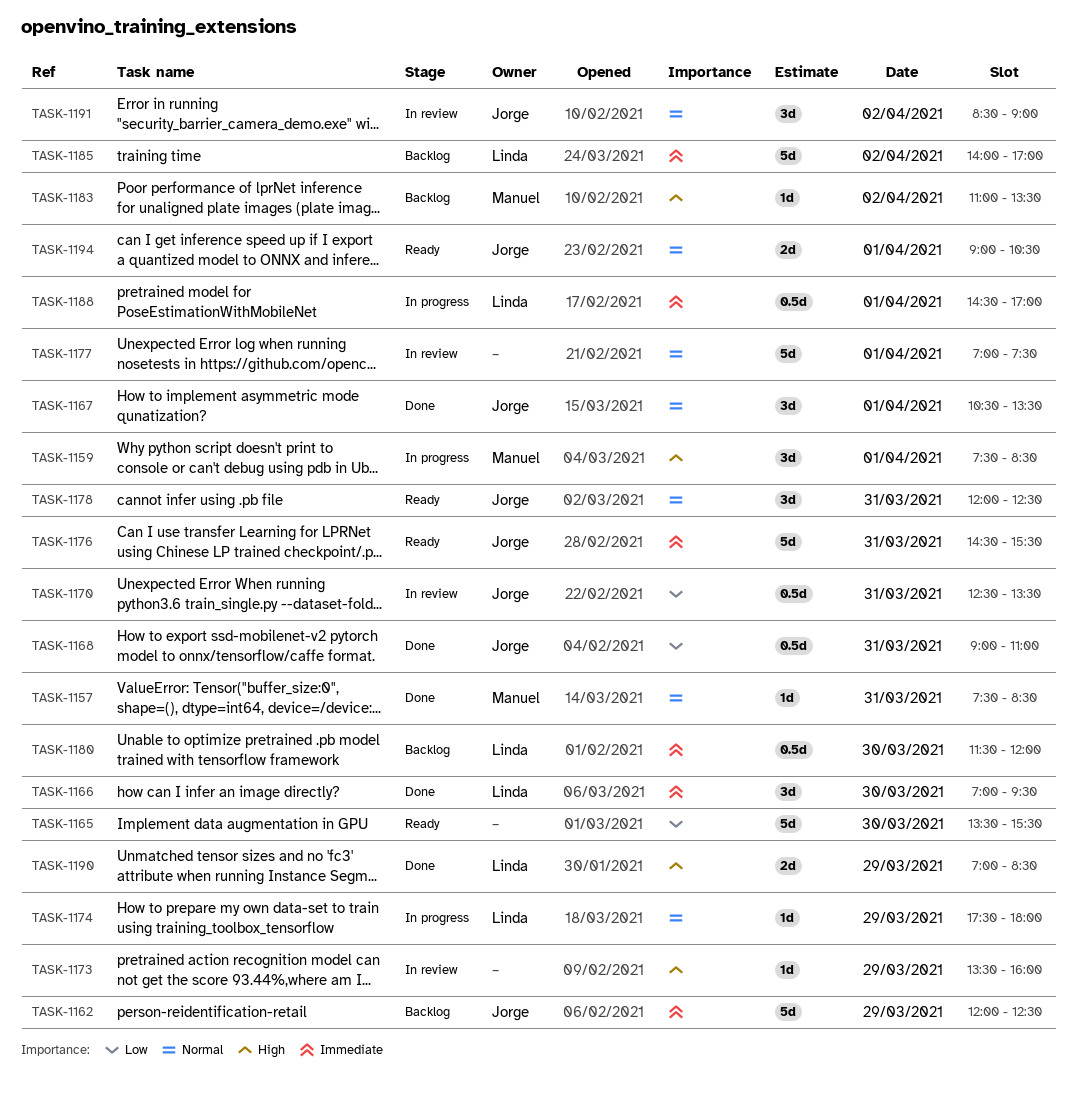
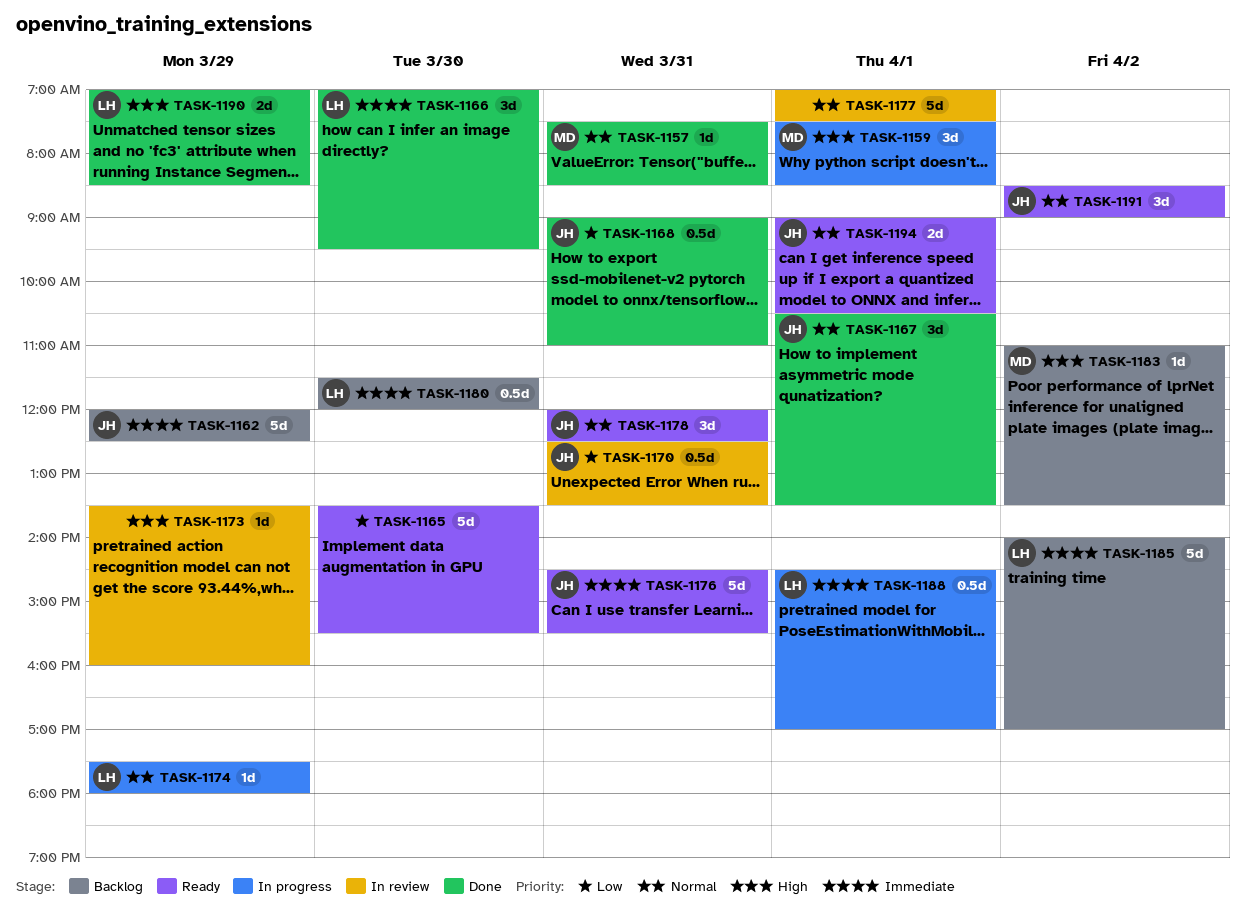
TASK-1191, status: In review -> Ready

